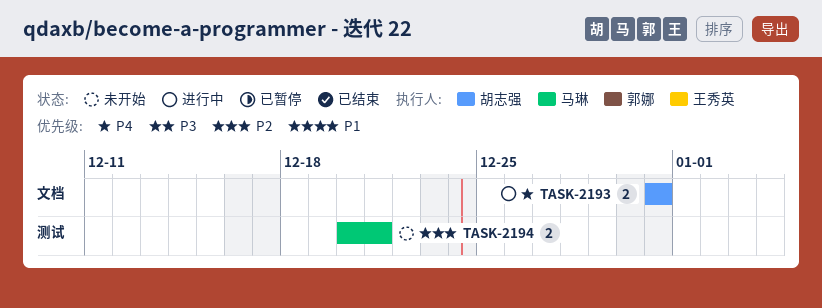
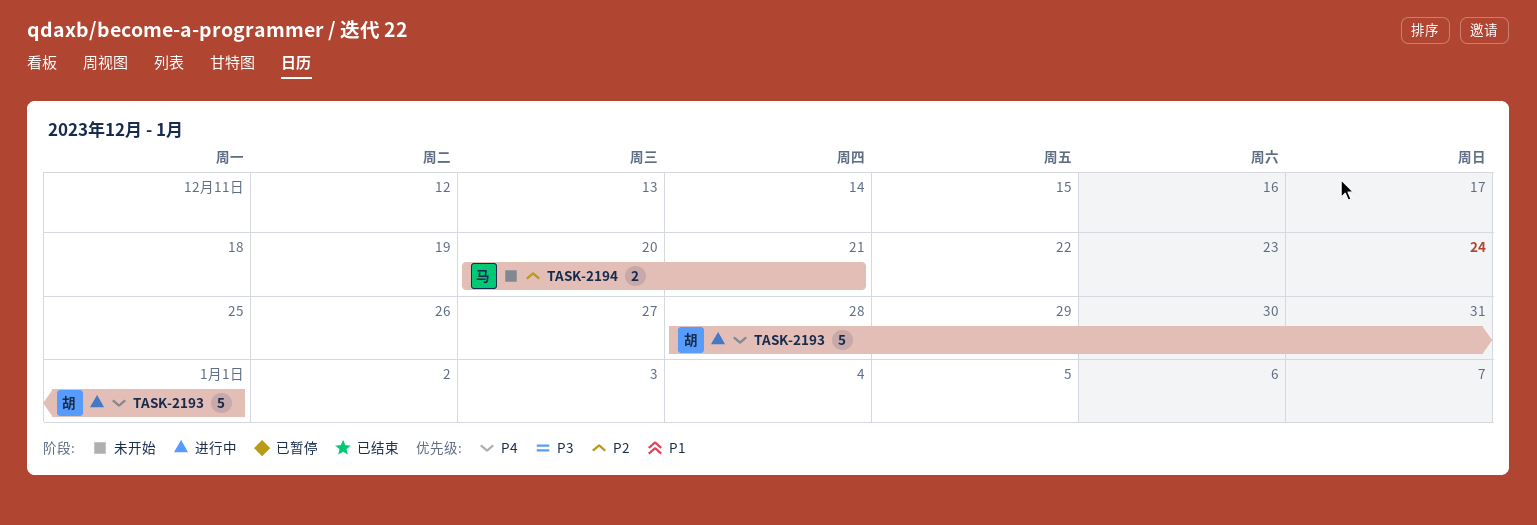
TASK-2193, estimate: 2 -> 5
TASK-2193, start: Dec 31 -> Dec 28
TASK-2193, due: Dec 31 -> Jan 1

